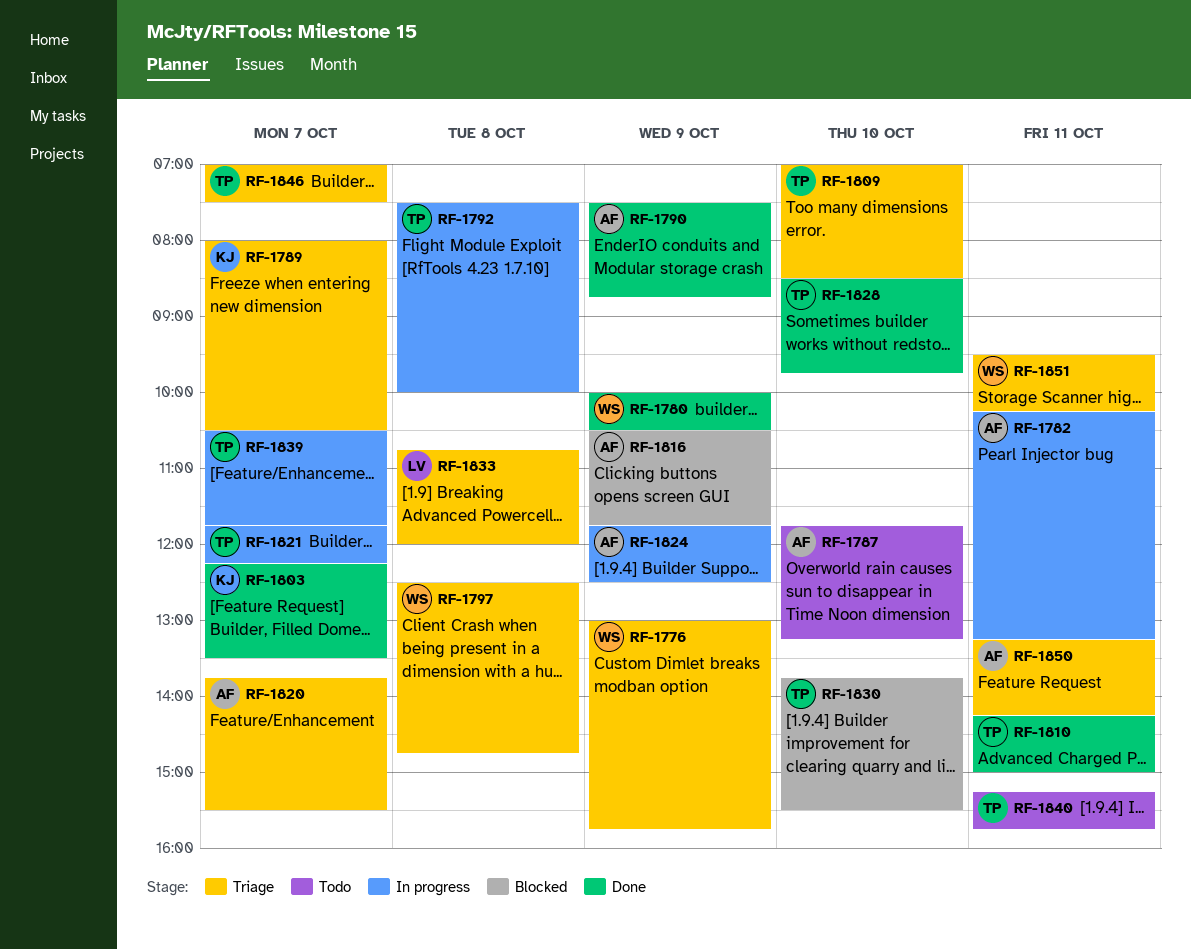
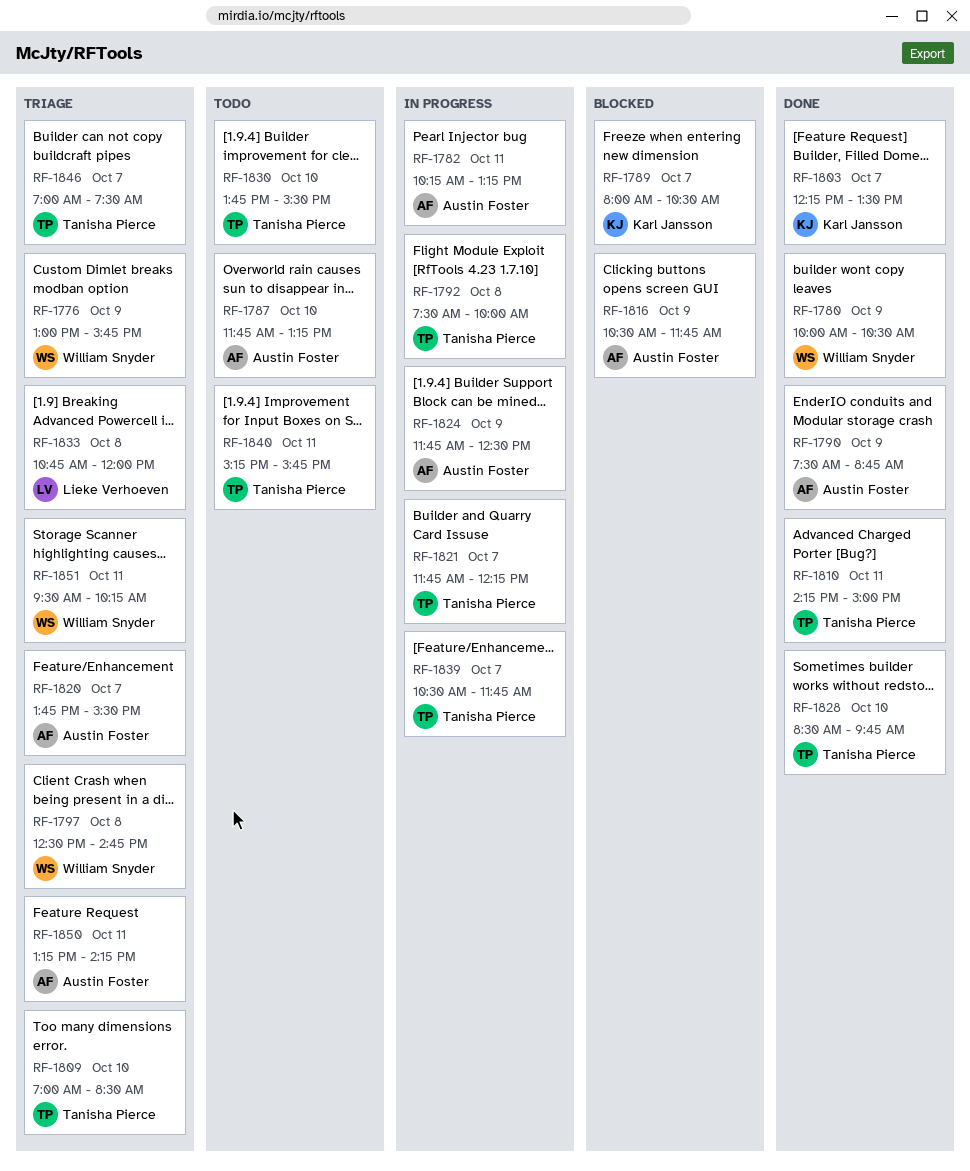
RF-1789, status: Triage -> Blocked
RF-1830, status: Blocked -> Todo

